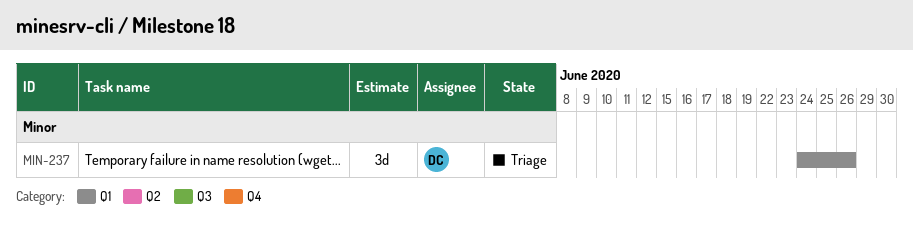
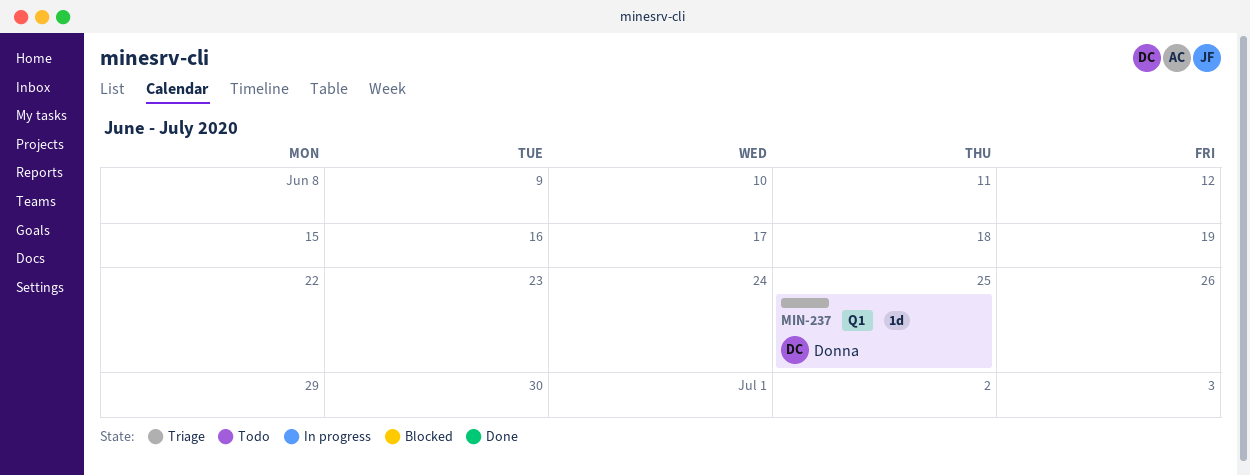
MIN-237, estimate: 3d -> 1d
MIN-237, due: Jun 26 -> Jun 25

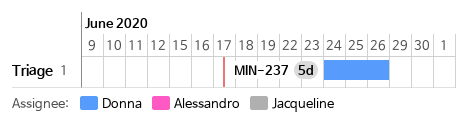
MIN-237, estimate: 1d -> 5d
MIN-237, due: Jun 25 -> Jun 26

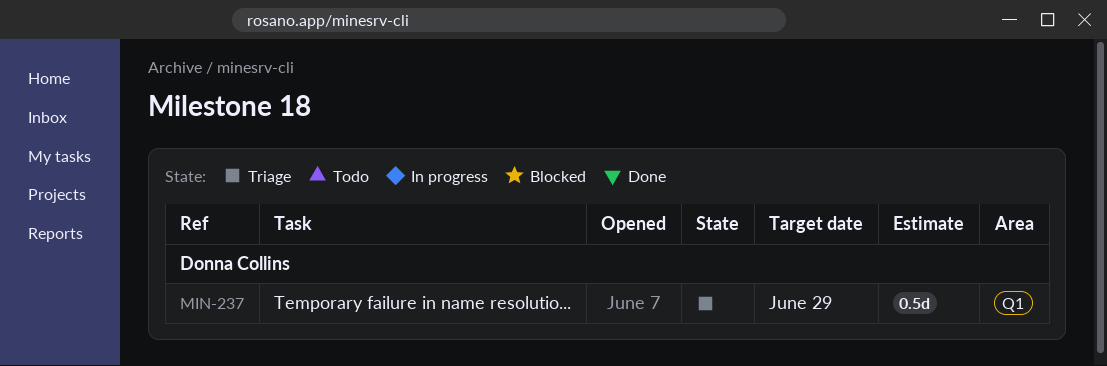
MIN-237, estimate: 5d -> 0.5d
MIN-237, due: Jun 26 -> Jun 29

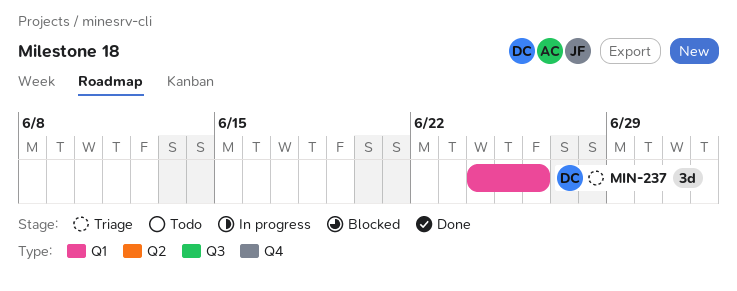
MIN-237, estimate: 0.5d -> 3d
MIN-237, due: Jun 29 -> Jun 26

